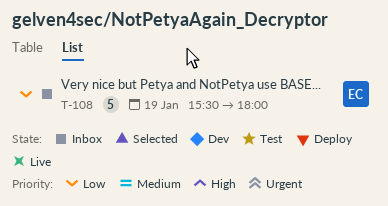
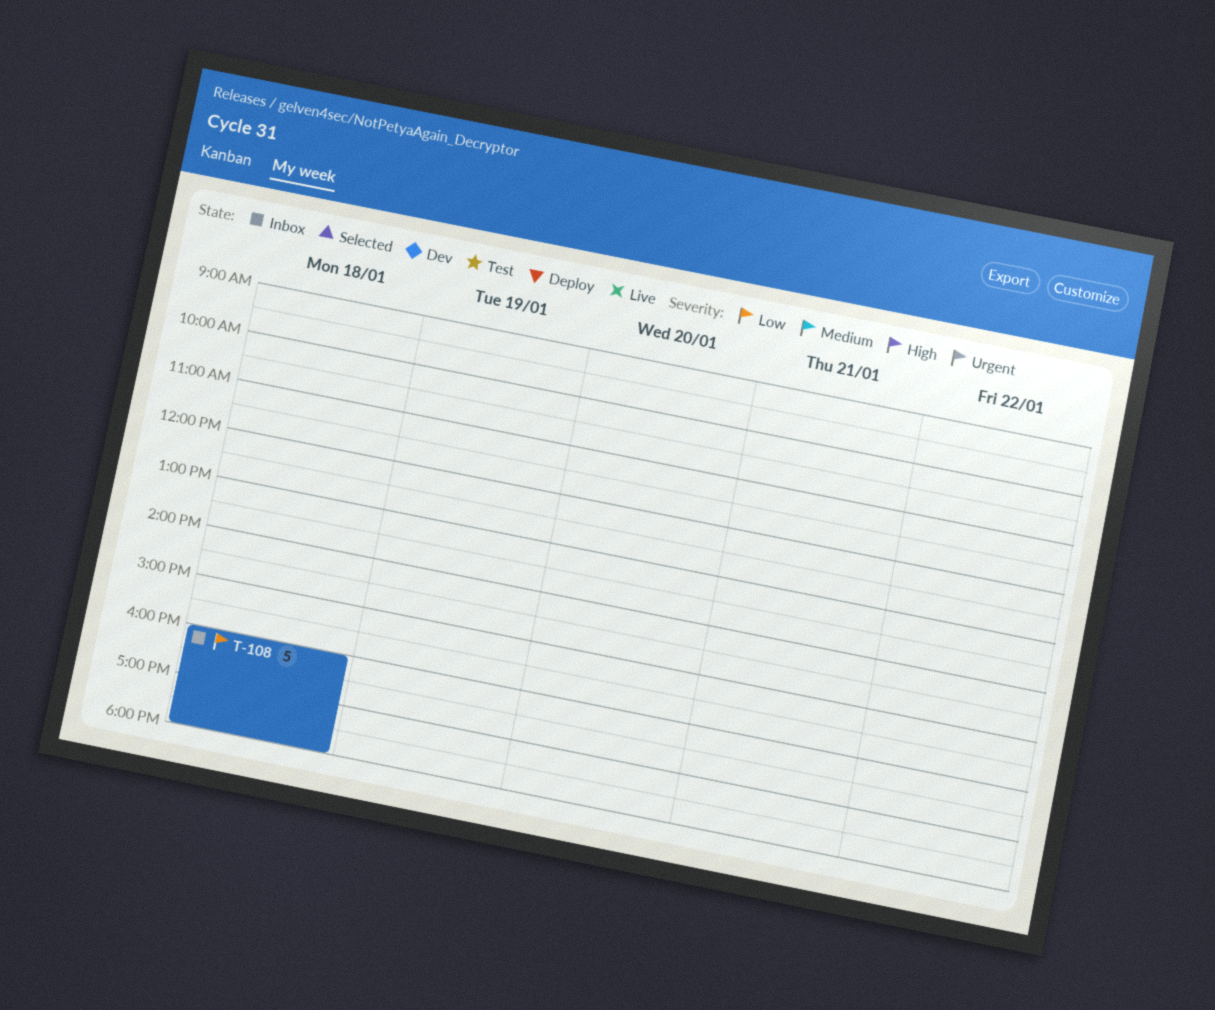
T-108, day: Jan 19 -> Jan 18
T-108, begins: 15:30 -> 16:00

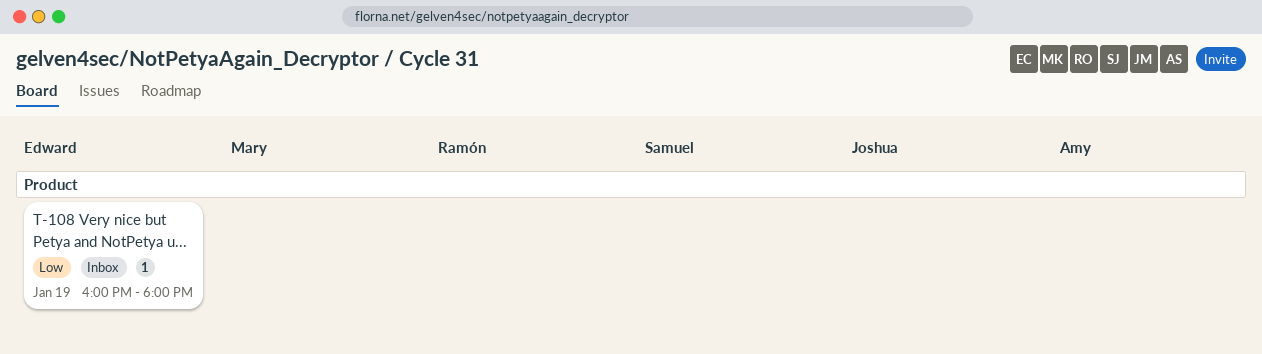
T-108, estimate: 5 -> 1
T-108, day: Jan 18 -> Jan 19

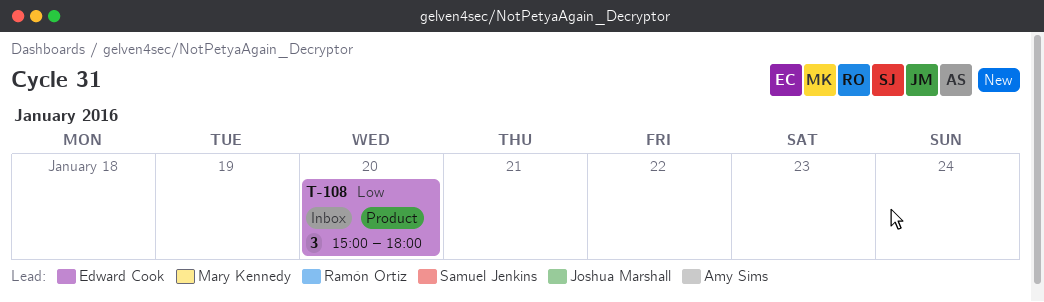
T-108, estimate: 1 -> 3
T-108, day: Jan 19 -> Jan 20
T-108, begins: 16:00 -> 15:00

